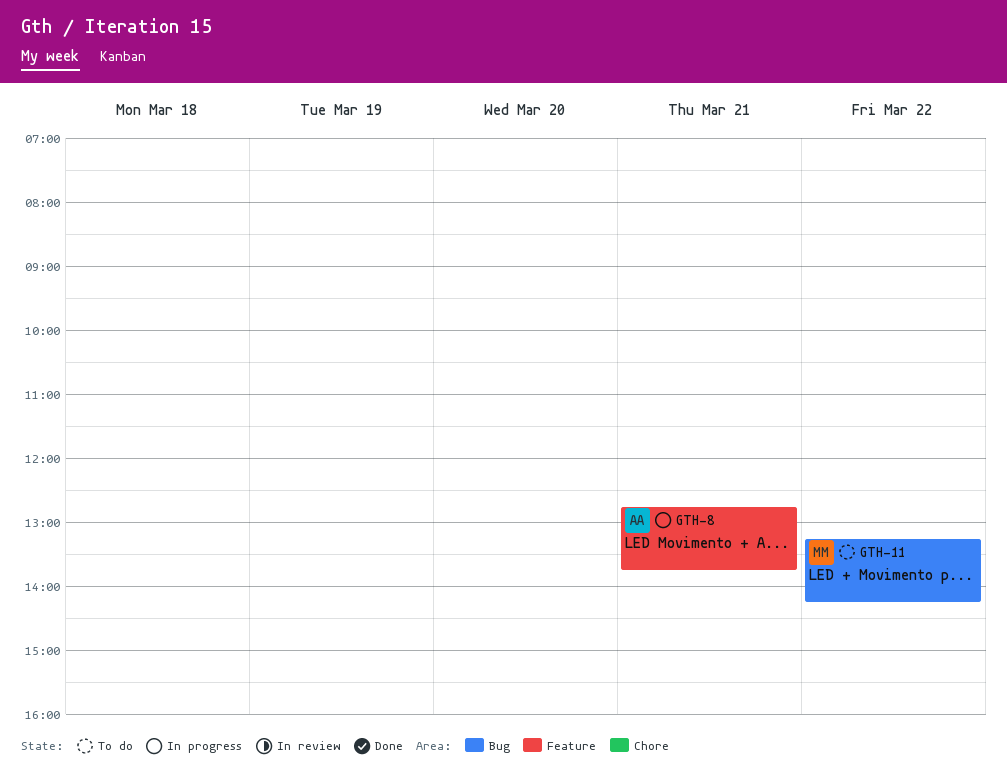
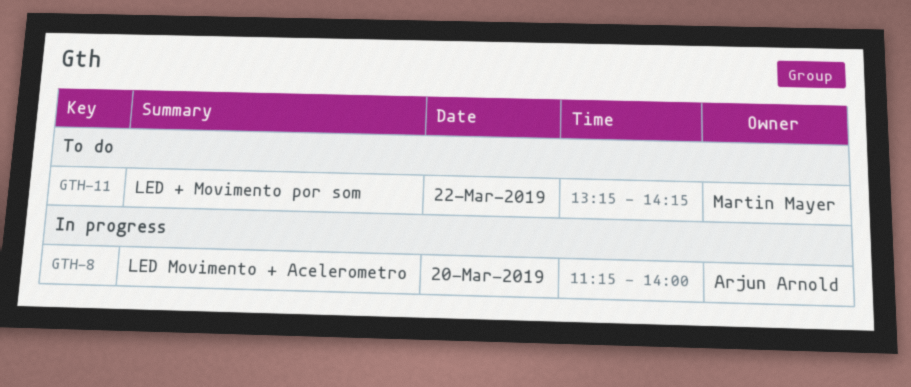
GTH-8, day: Mar 21 -> Mar 20
GTH-8, begins: 12:45 -> 11:15
GTH-8, ends: 13:45 -> 14:00

